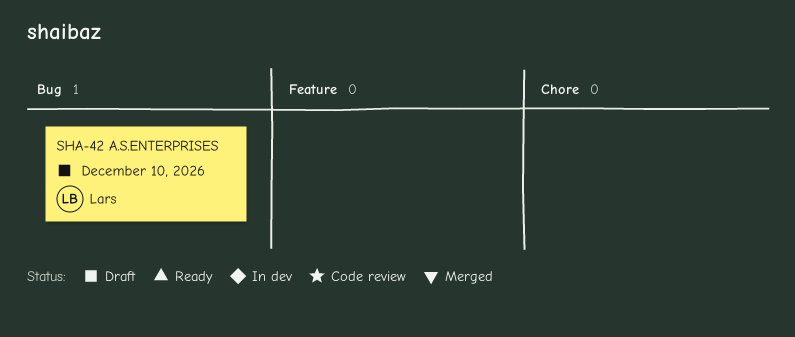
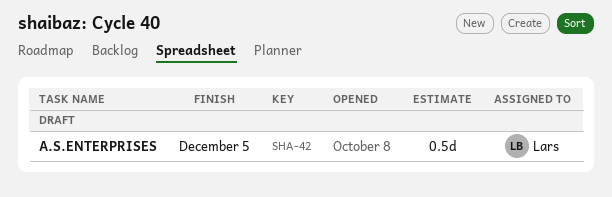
SHA-42, due: Dec 10 -> Dec 5

